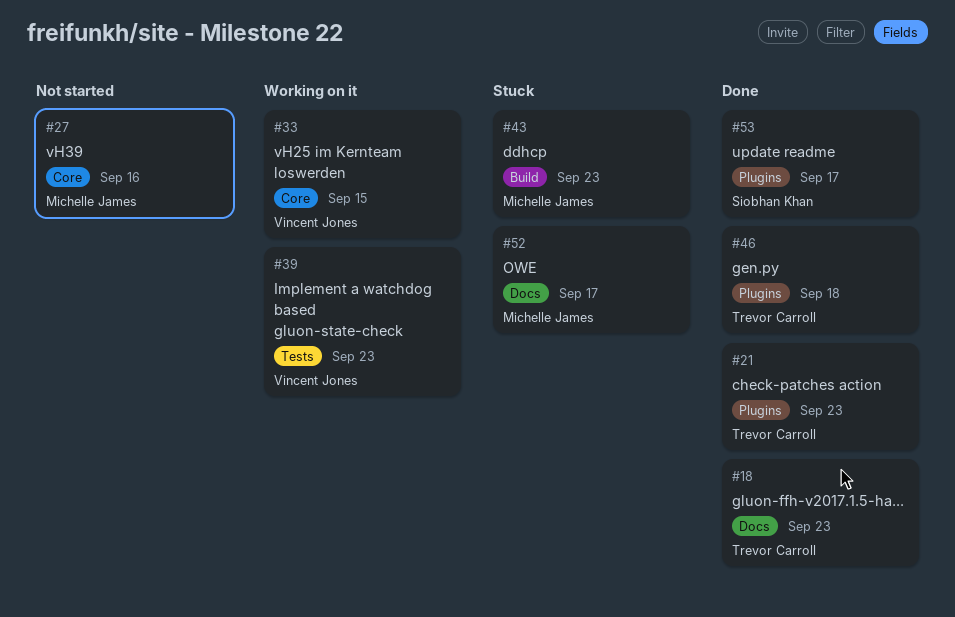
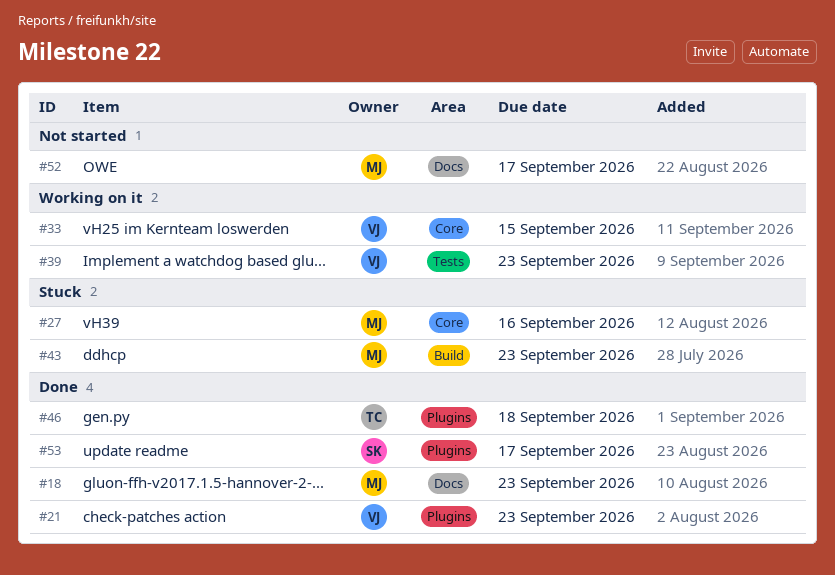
#18, owner: Trevor Carroll -> Michelle James
#21, owner: Trevor Carroll -> Vincent Jones
#27, status: Not started -> Stuck
#52, status: Stuck -> Not started

